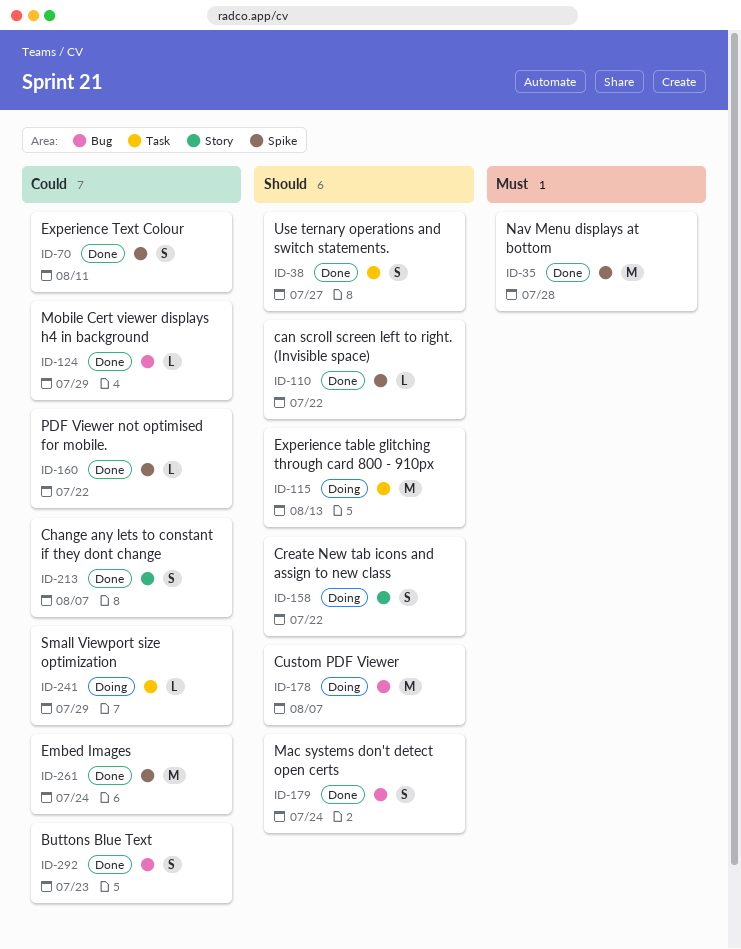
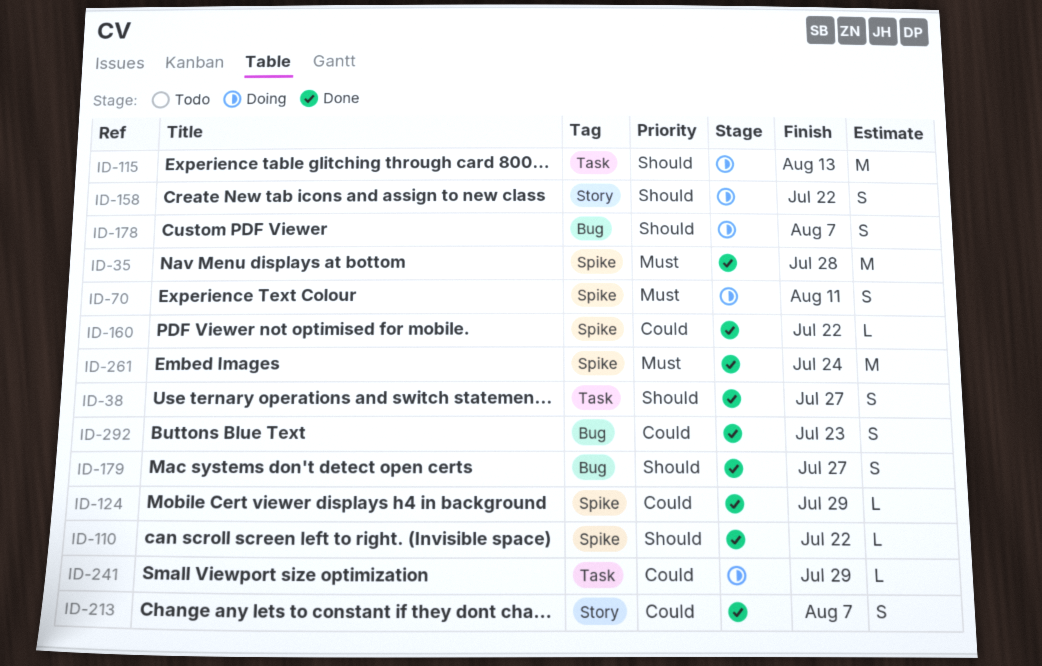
ID-70, status: Done -> Doing
ID-70, priority: Could -> Must
ID-124, label: Bug -> Spike
ID-178, estimate: M -> S
ID-179, due: Jul 24 -> Jul 27
ID-261, priority: Could -> Must

